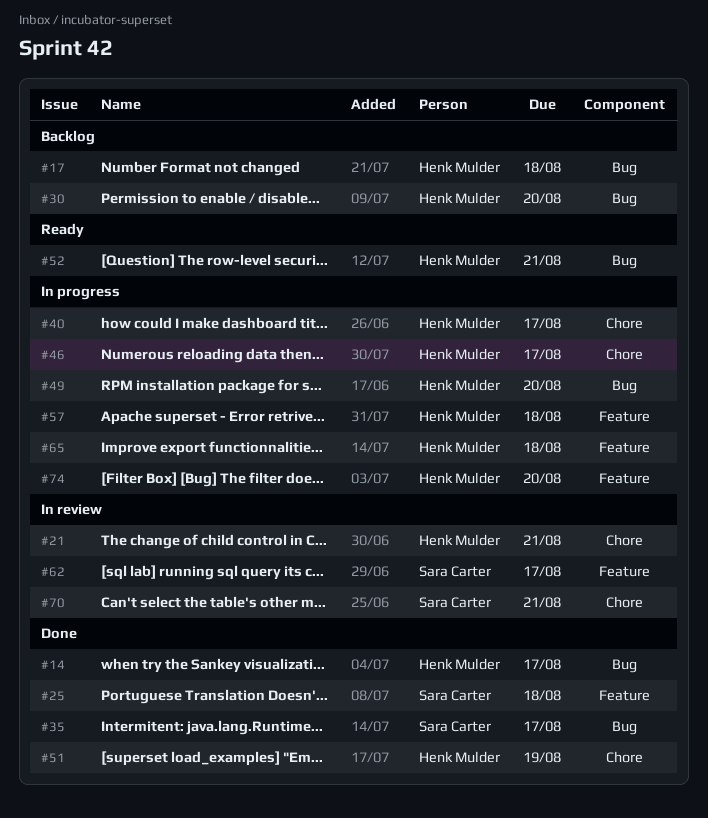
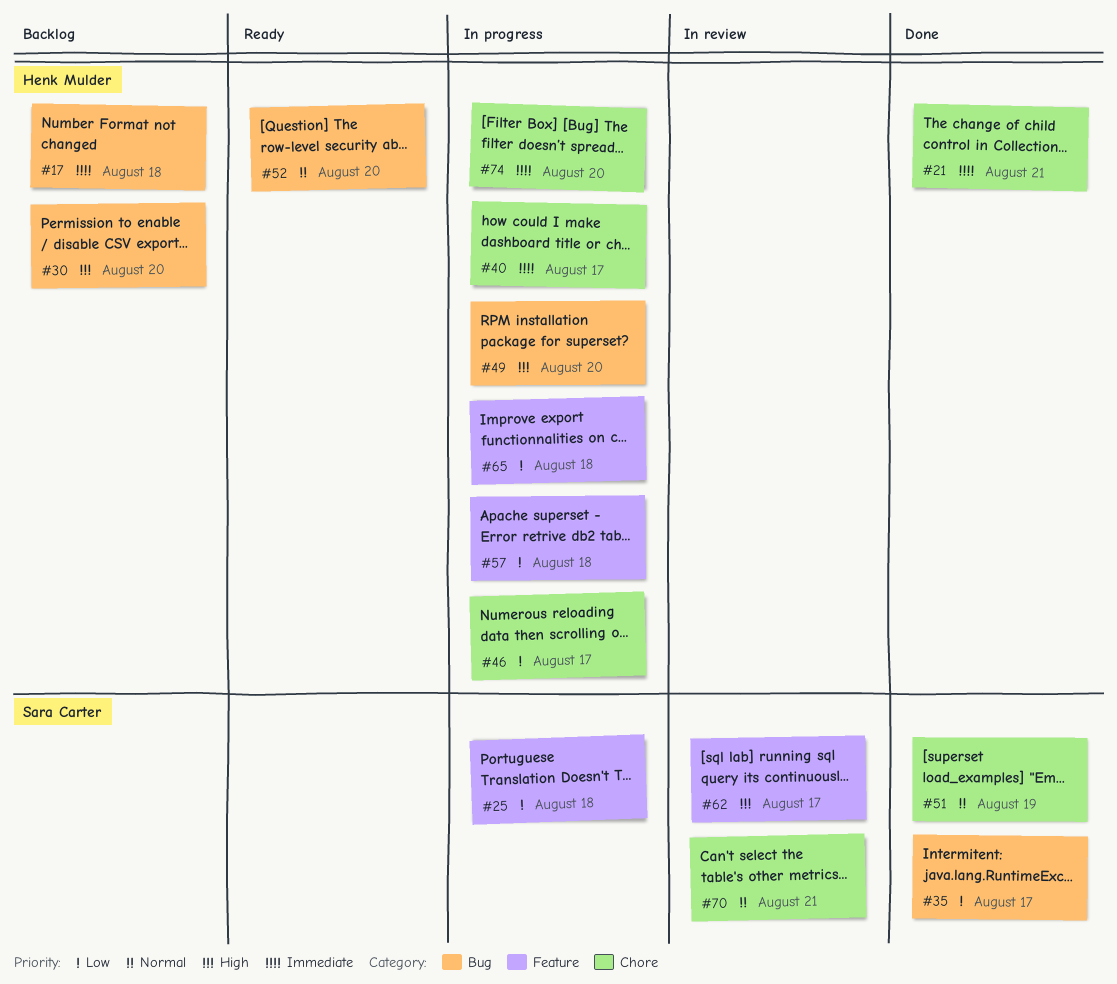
#14: present -> none
#21, status: In review -> Done
#25, status: Done -> In progress
#51, owner: Henk Mulder -> Sara Carter
#52, due: Aug 21 -> Aug 20
#74, label: Feature -> Chore

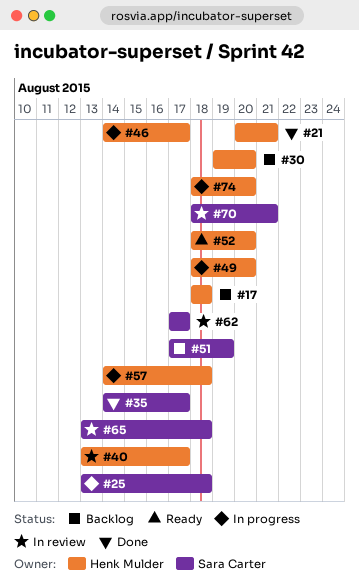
#40, status: In progress -> In review
#51, status: Done -> Backlog
#65, status: In progress -> In review
#65, owner: Henk Mulder -> Sara Carter

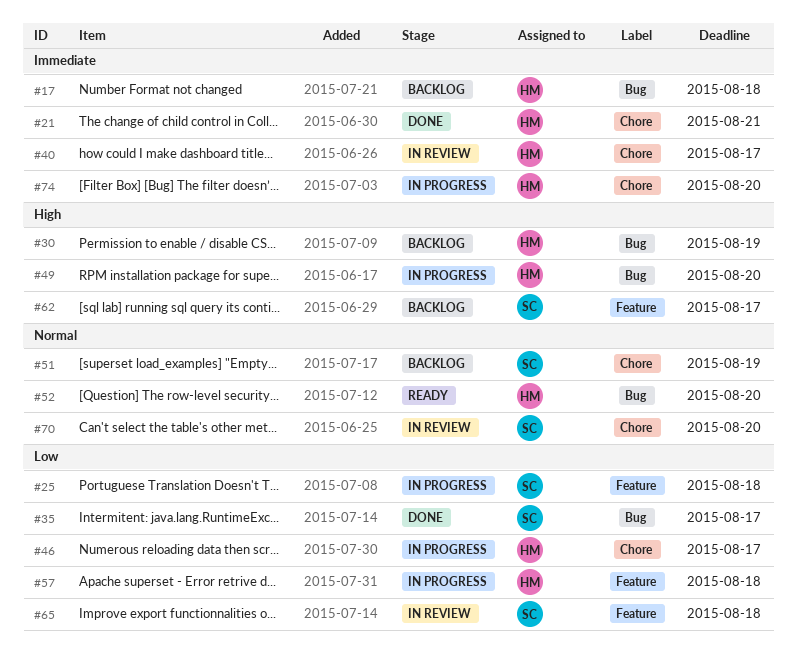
#30, due: Aug 20 -> Aug 19
#62, status: In review -> Backlog
#70, due: Aug 21 -> Aug 20

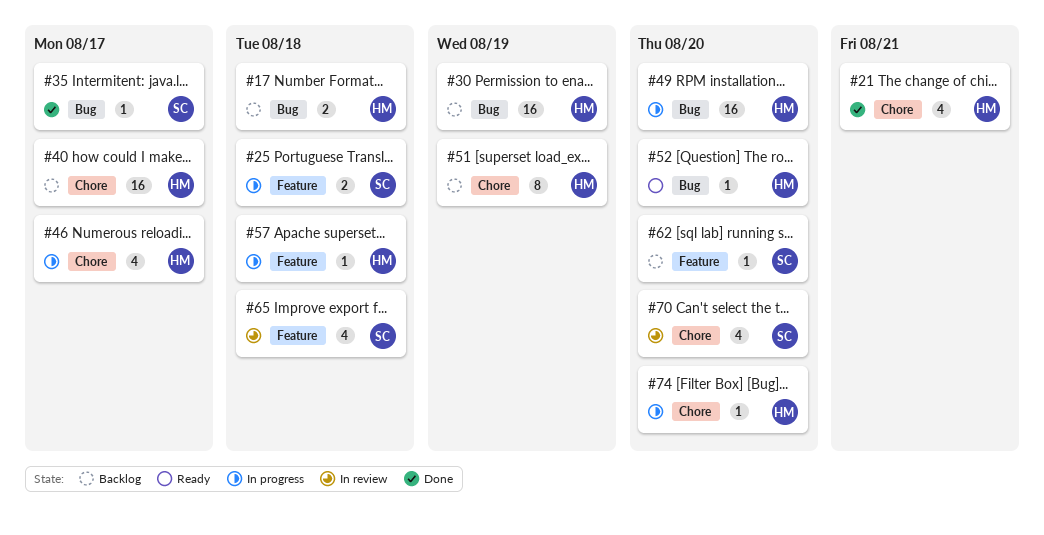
#40, status: In review -> Backlog
#51, owner: SC -> HM
#62, due: Aug 17 -> Aug 20

